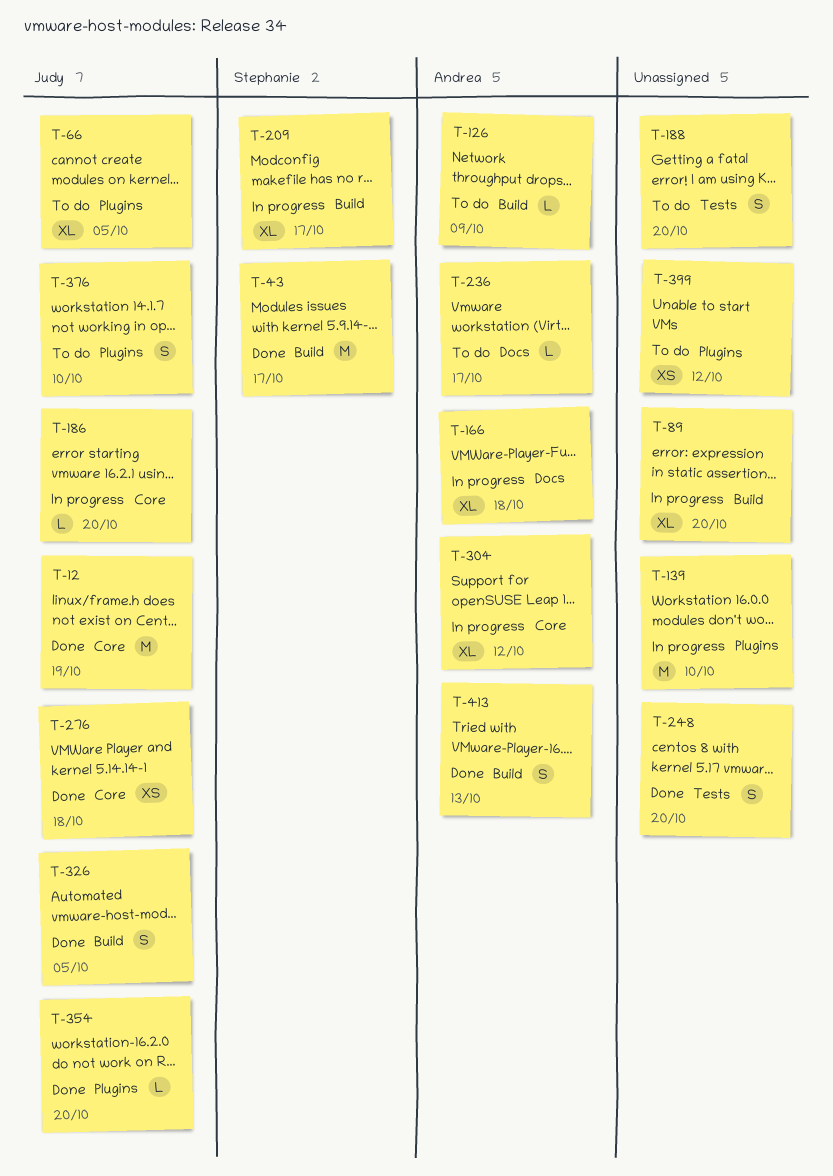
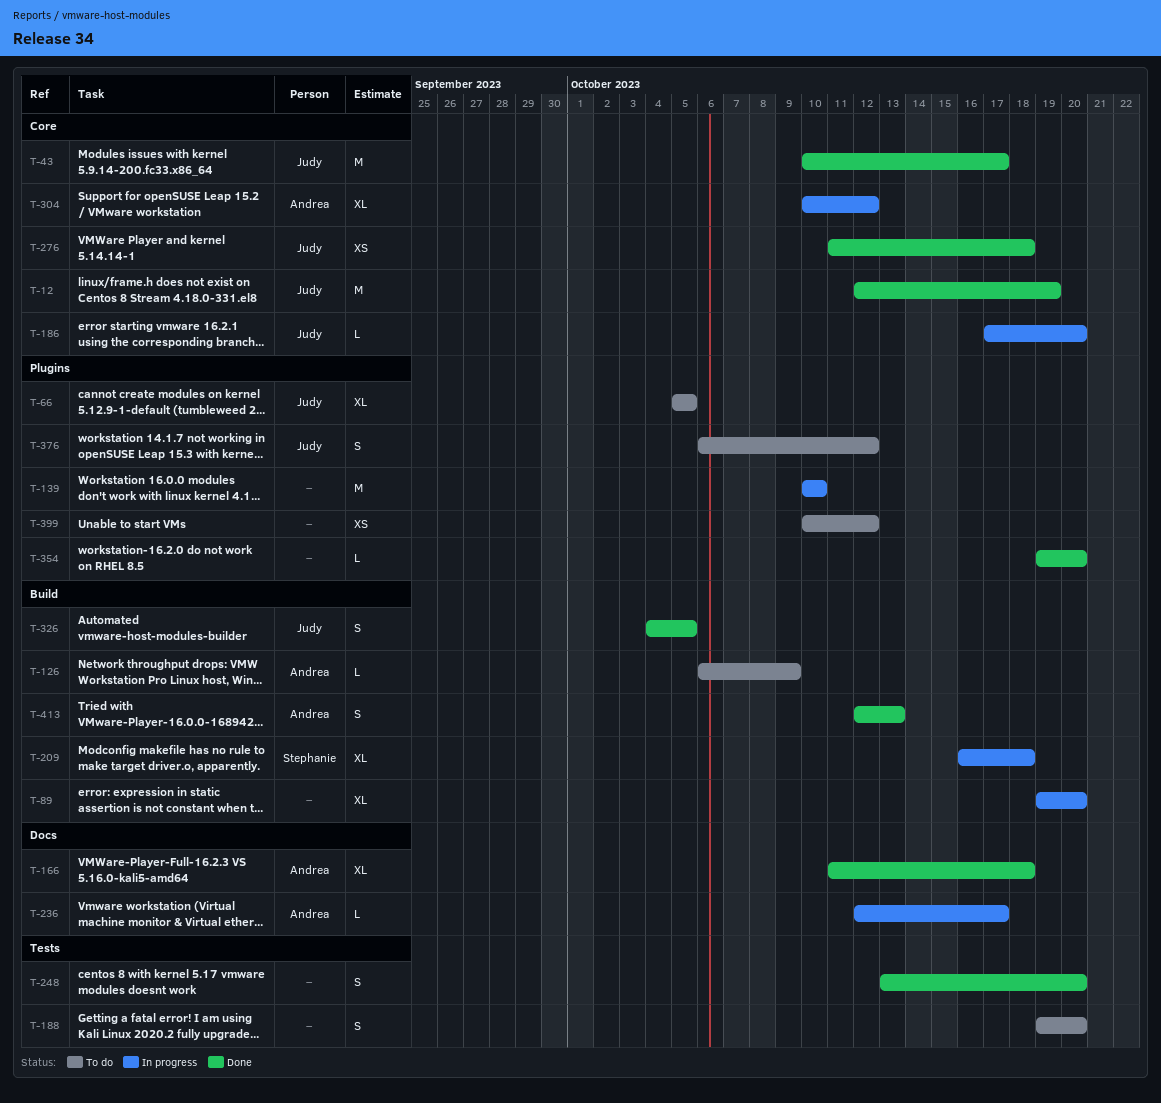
T-43, owner: Stephanie -> Judy
T-43, label: Build -> Core
T-166, status: In progress -> Done
T-209, due: Oct 17 -> Oct 18
T-236, status: To do -> In progress
T-354, owner: Judy -> none
T-376, due: Oct 10 -> Oct 12

